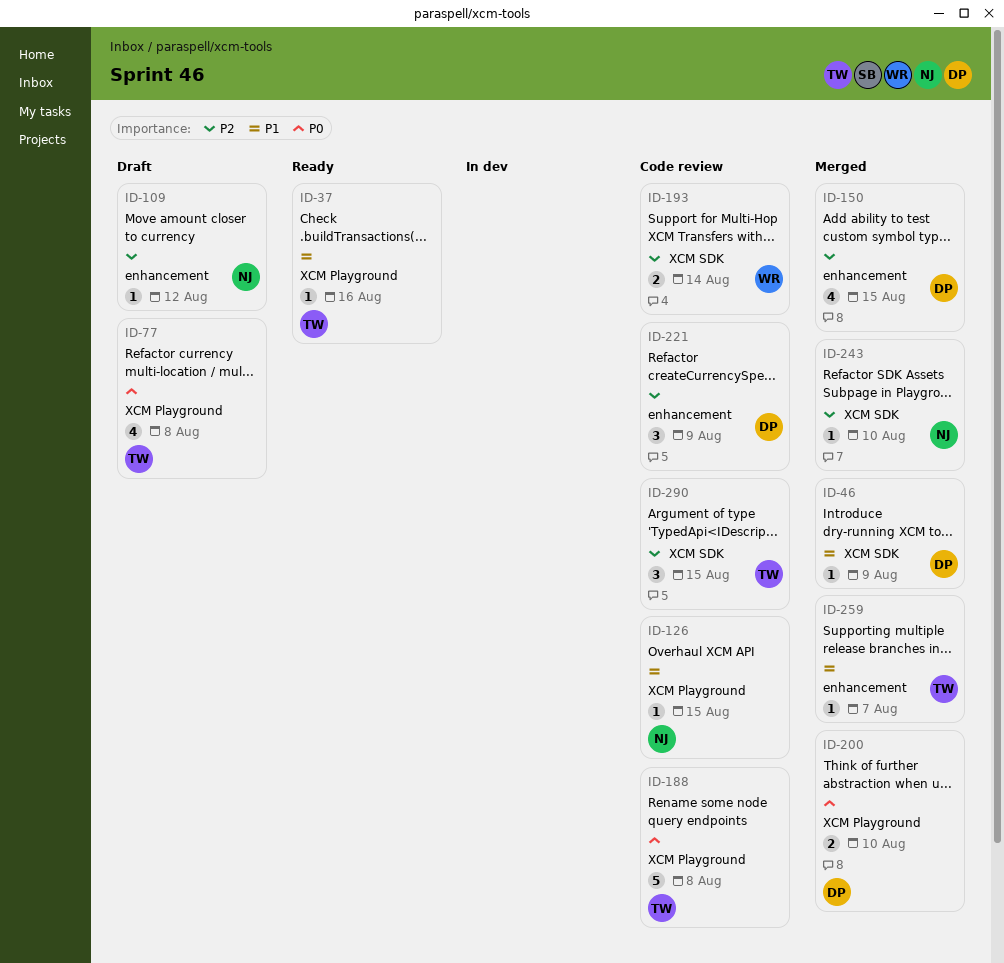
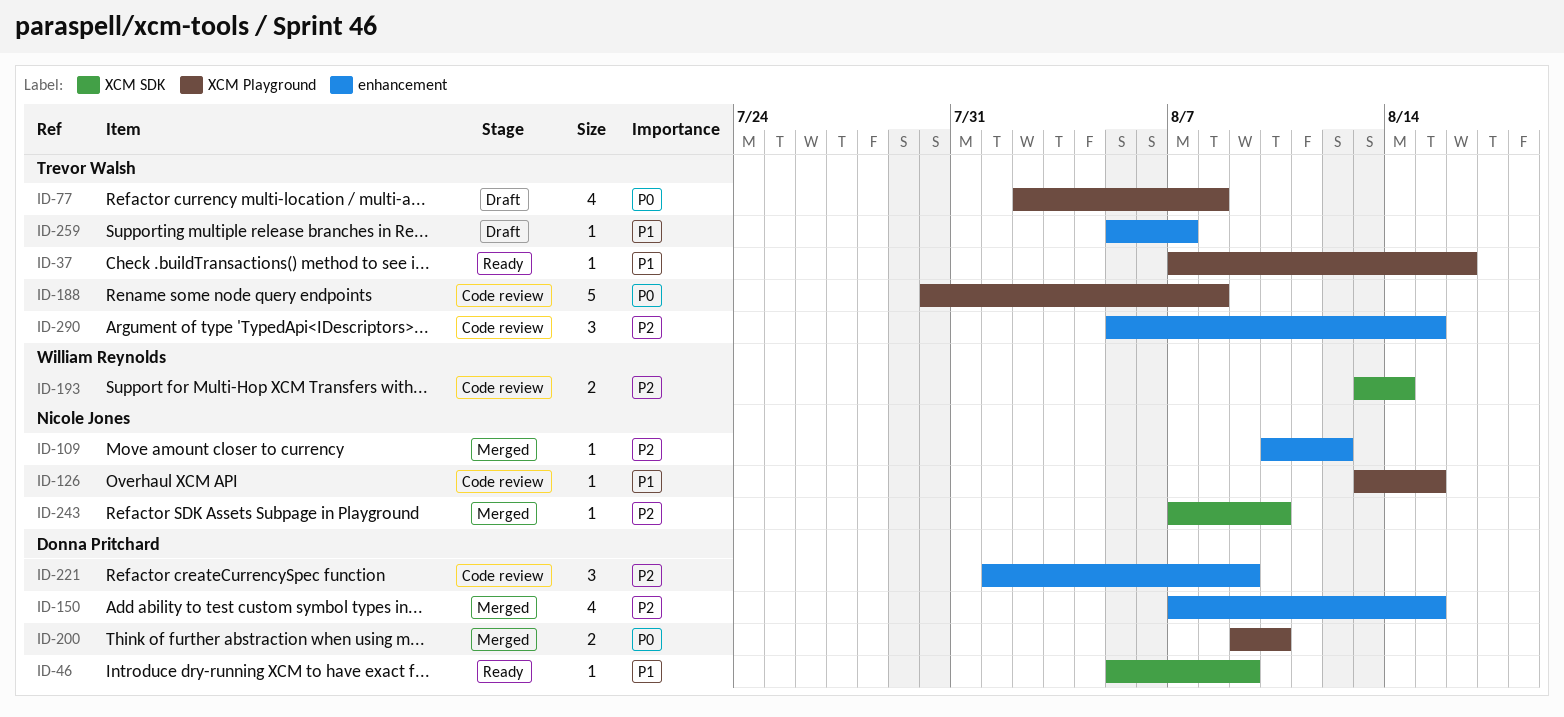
ID-46, status: Merged -> Ready
ID-109, status: Draft -> Merged
ID-259, status: Merged -> Draft
ID-290, label: XCM SDK -> enhancement

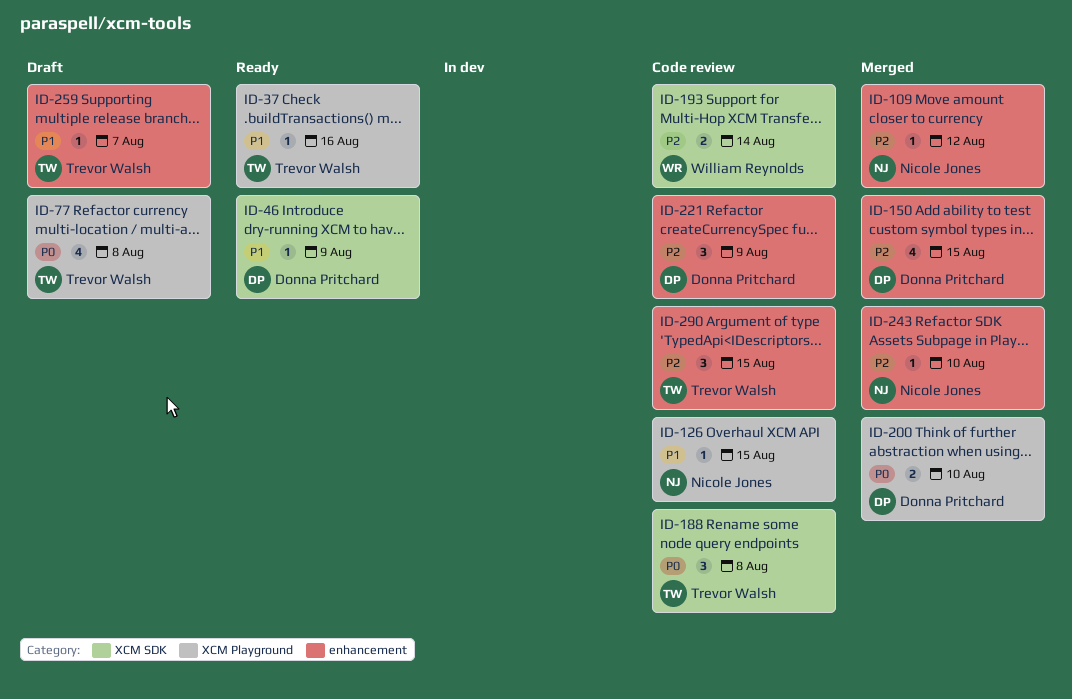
ID-188, label: XCM Playground -> XCM SDK
ID-188, estimate: 5 -> 3
ID-243, label: XCM SDK -> enhancement

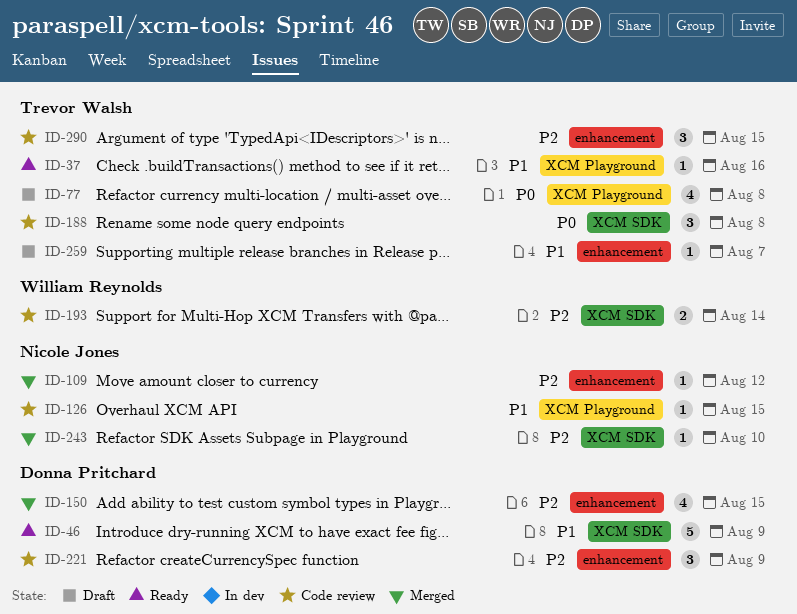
ID-46, estimate: 1 -> 5
ID-200: present -> none
ID-243, label: enhancement -> XCM SDK

